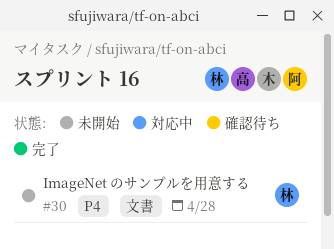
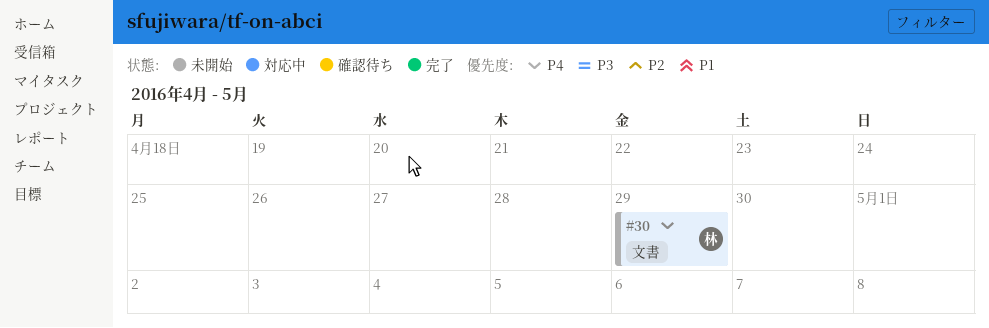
#30, due: Apr 28 -> Apr 29

